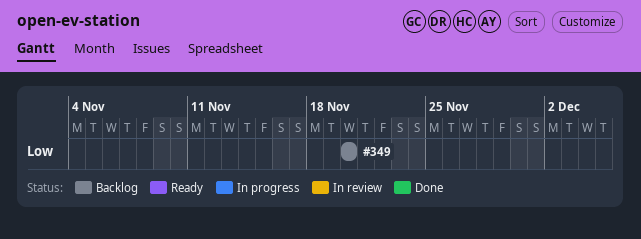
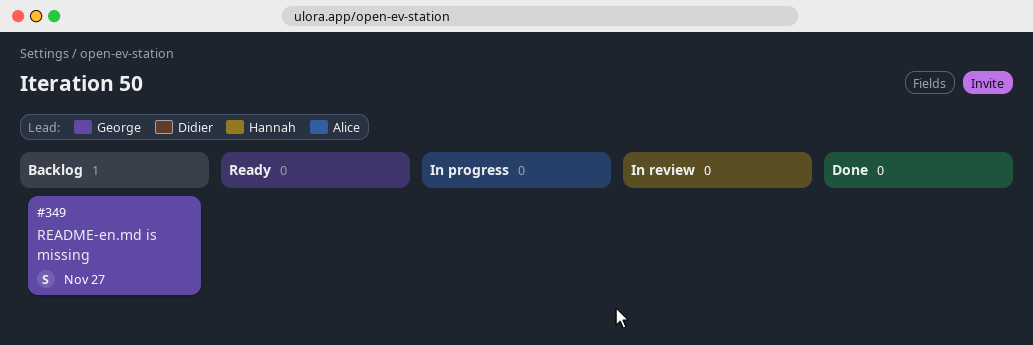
#349, due: Nov 20 -> Nov 27

